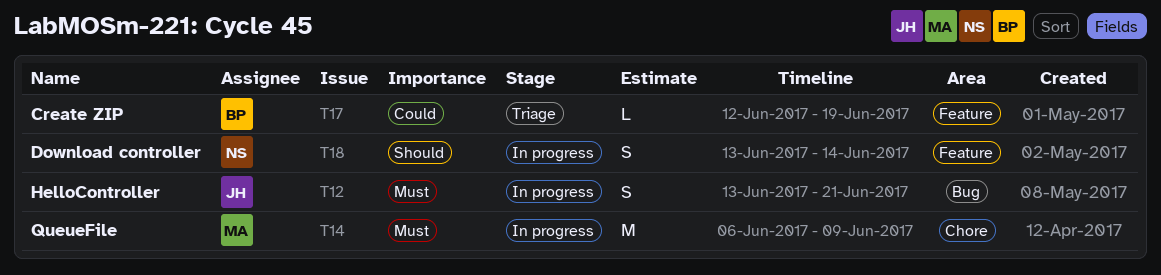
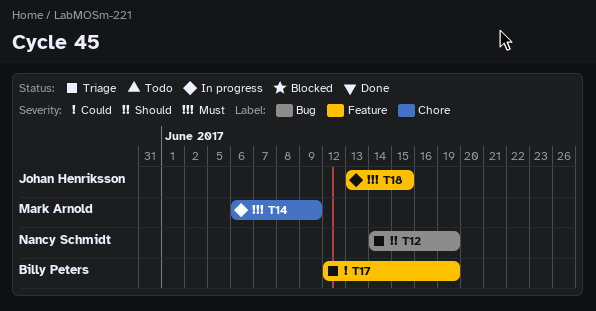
T12, status: In progress -> Triage
T12, owner: Johan Henriksson -> Nancy Schmidt
T12, priority: Must -> Should
T12, start: Jun 13 -> Jun 14
T12, due: Jun 21 -> Jun 19
T18, owner: Nancy Schmidt -> Johan Henriksson
T18, priority: Should -> Must
T18, due: Jun 14 -> Jun 15

